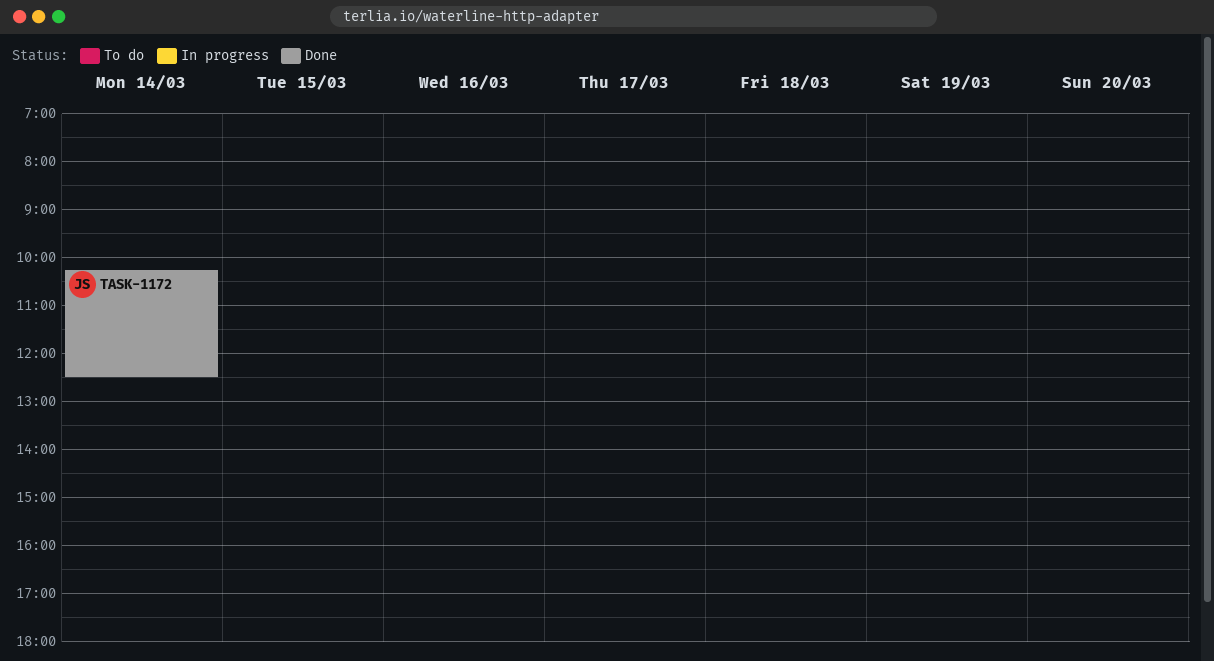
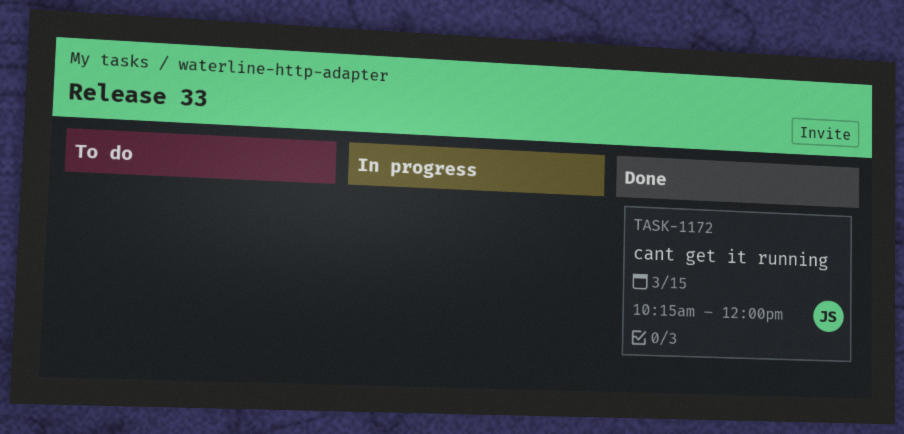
TASK-1172, day: Mar 14 -> Mar 15
TASK-1172, ends: 12:30 -> 12:00

